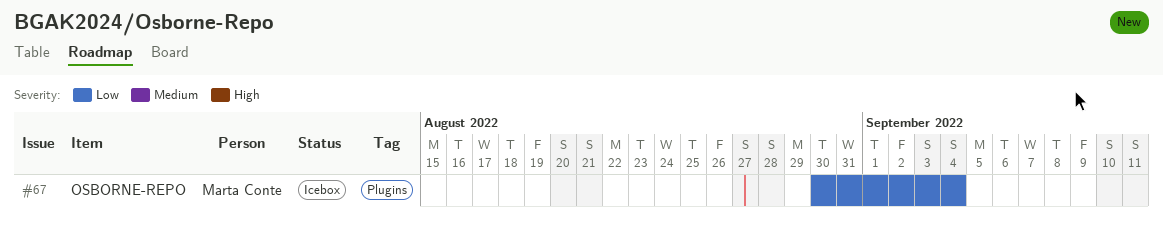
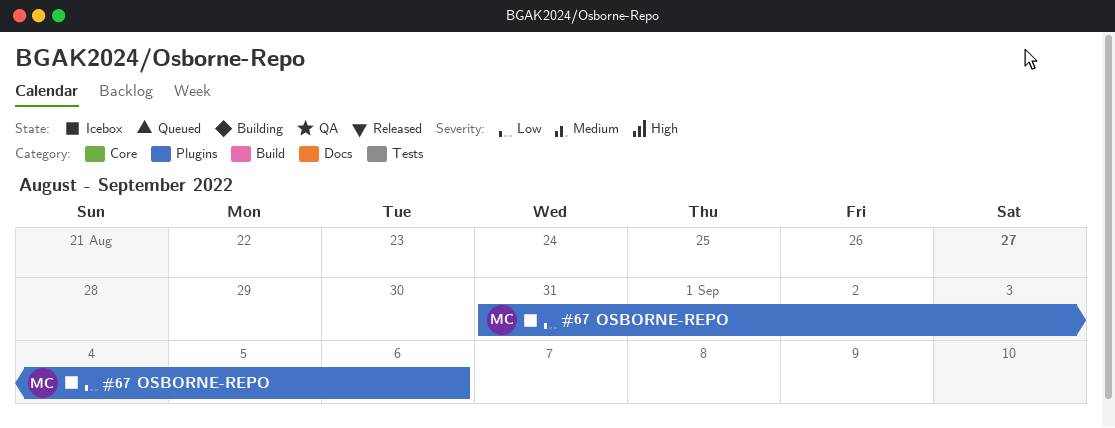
#67, start: Aug 30 -> Aug 31
#67, due: Sep 4 -> Sep 6

